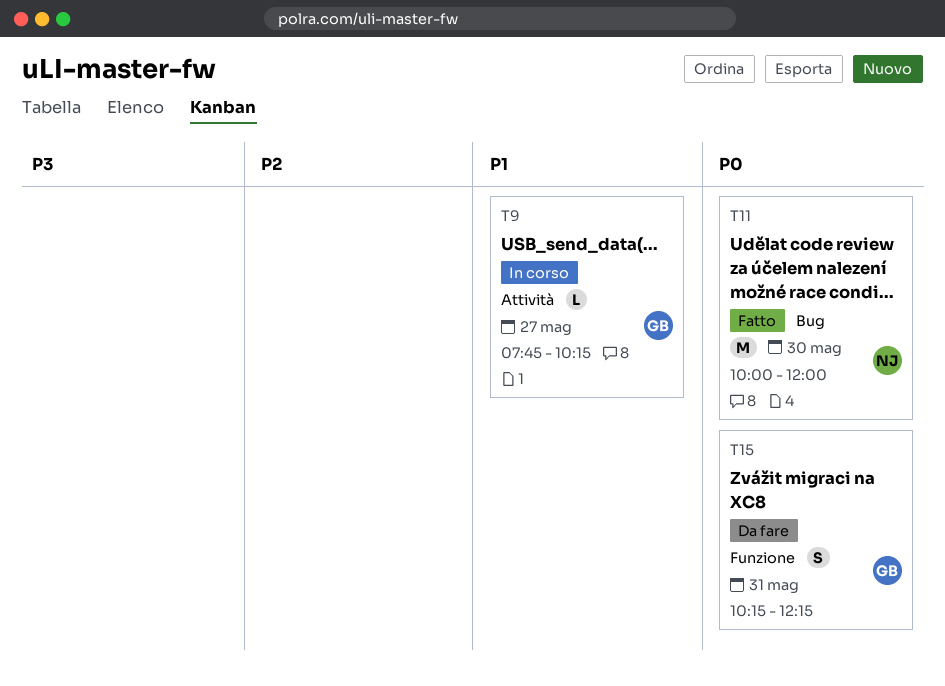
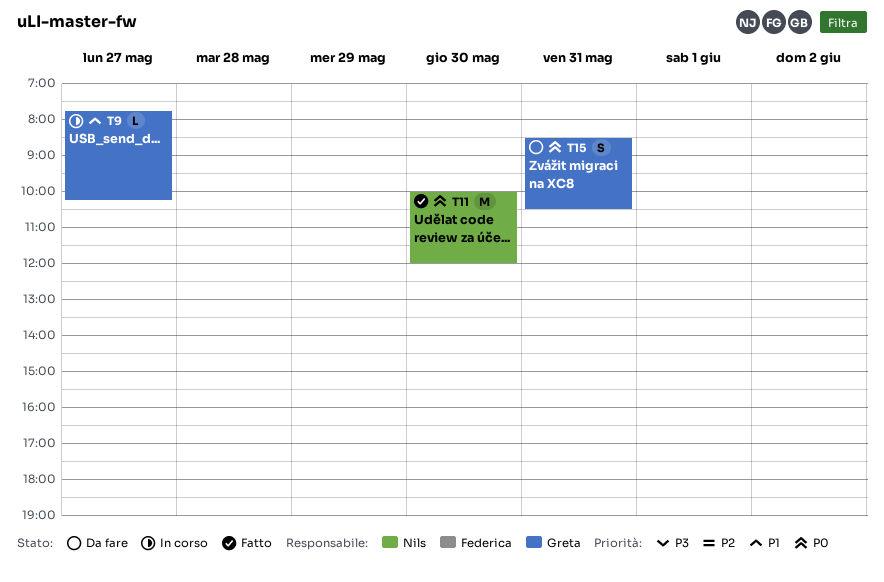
T15, begins: 10:15 -> 08:30
T15, ends: 12:15 -> 10:30

